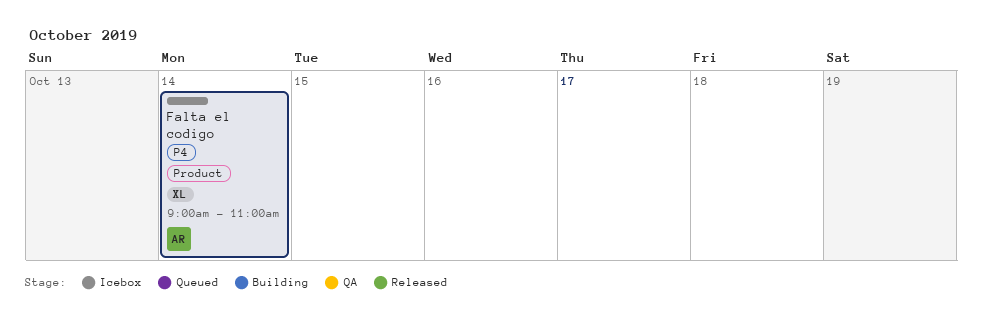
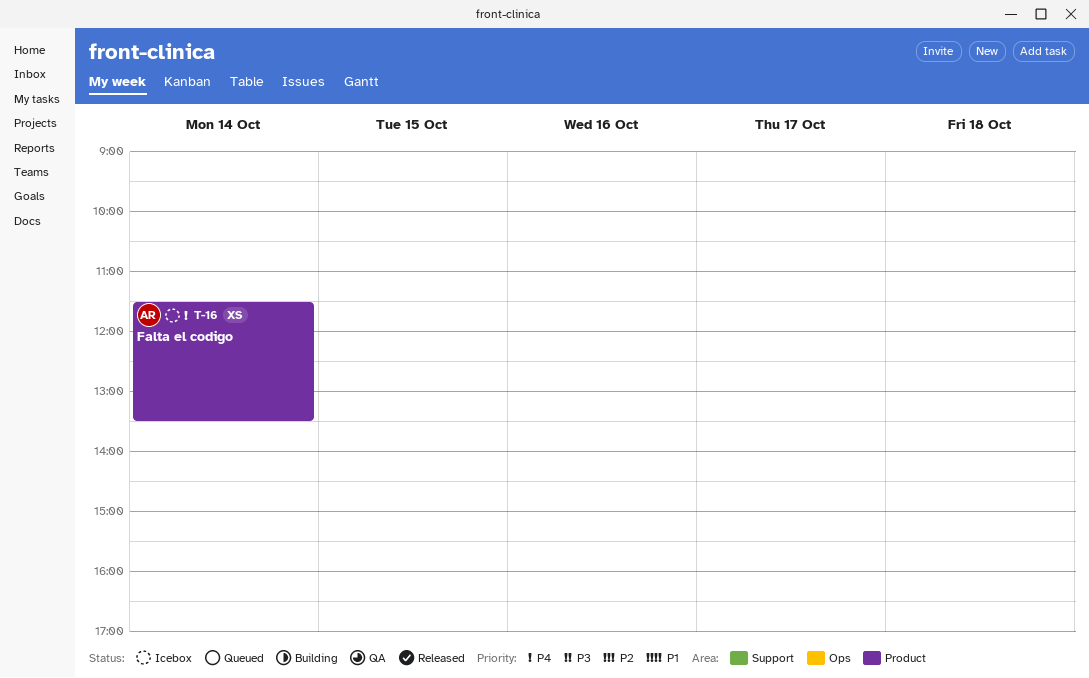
Falta el codigo, estimate: XL -> XS
Falta el codigo, begins: 09:00 -> 11:30
Falta el codigo, ends: 11:00 -> 13:30

